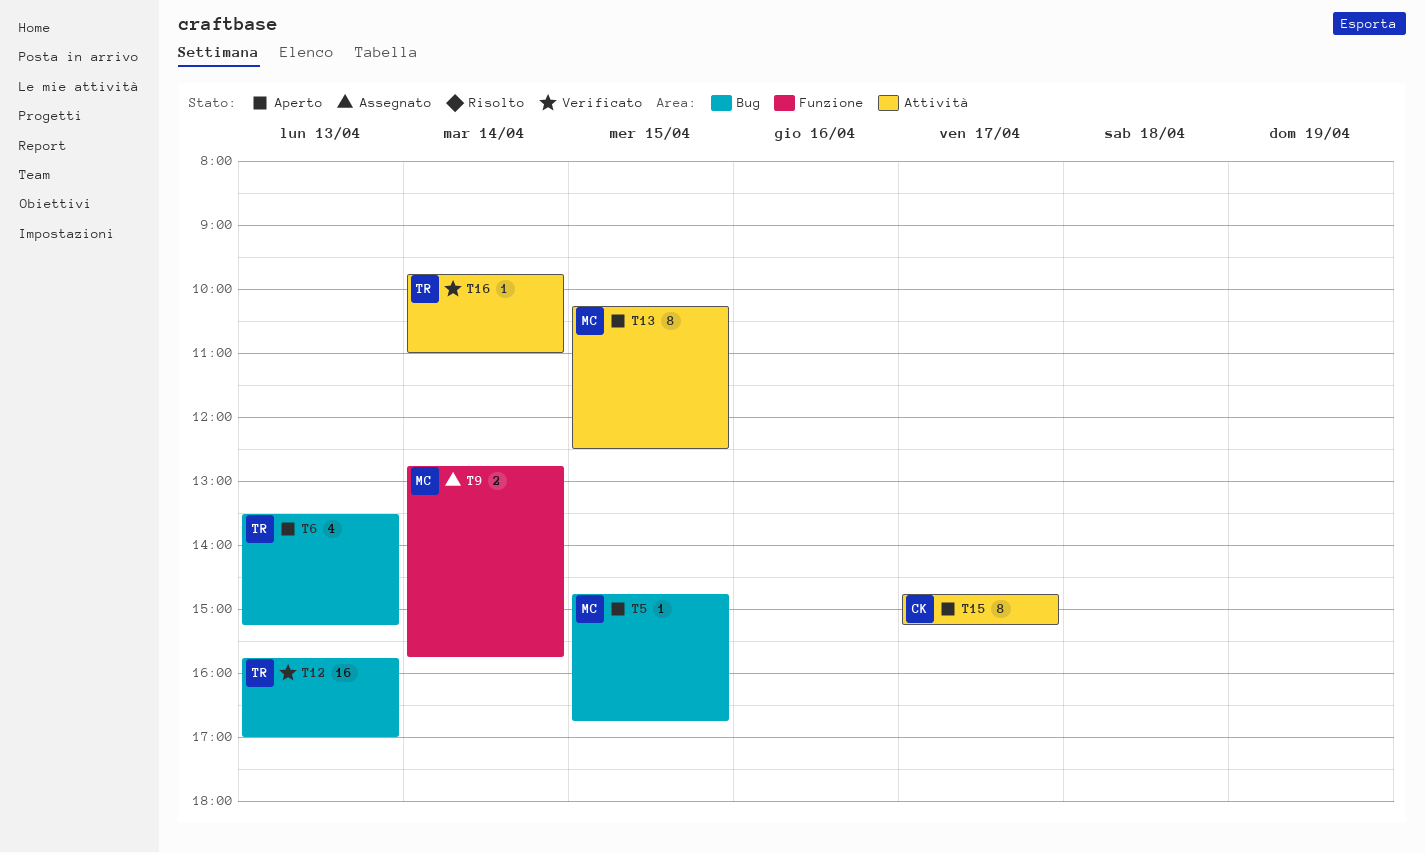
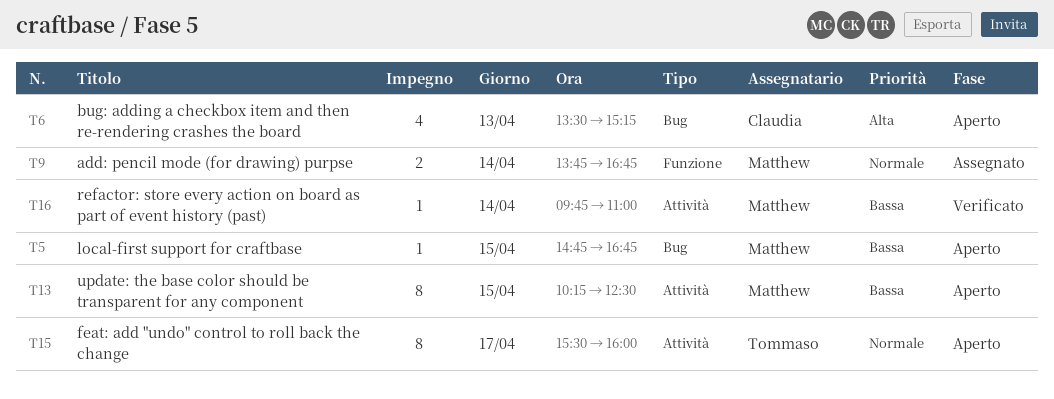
T6, owner: Tommaso -> Claudia
T9, begins: 12:45 -> 13:45
T9, ends: 15:45 -> 16:45
T12: present -> none
T15, owner: Claudia -> Tommaso
T15, begins: 14:45 -> 15:30
T15, ends: 15:15 -> 16:00
T16, owner: Tommaso -> Matthew

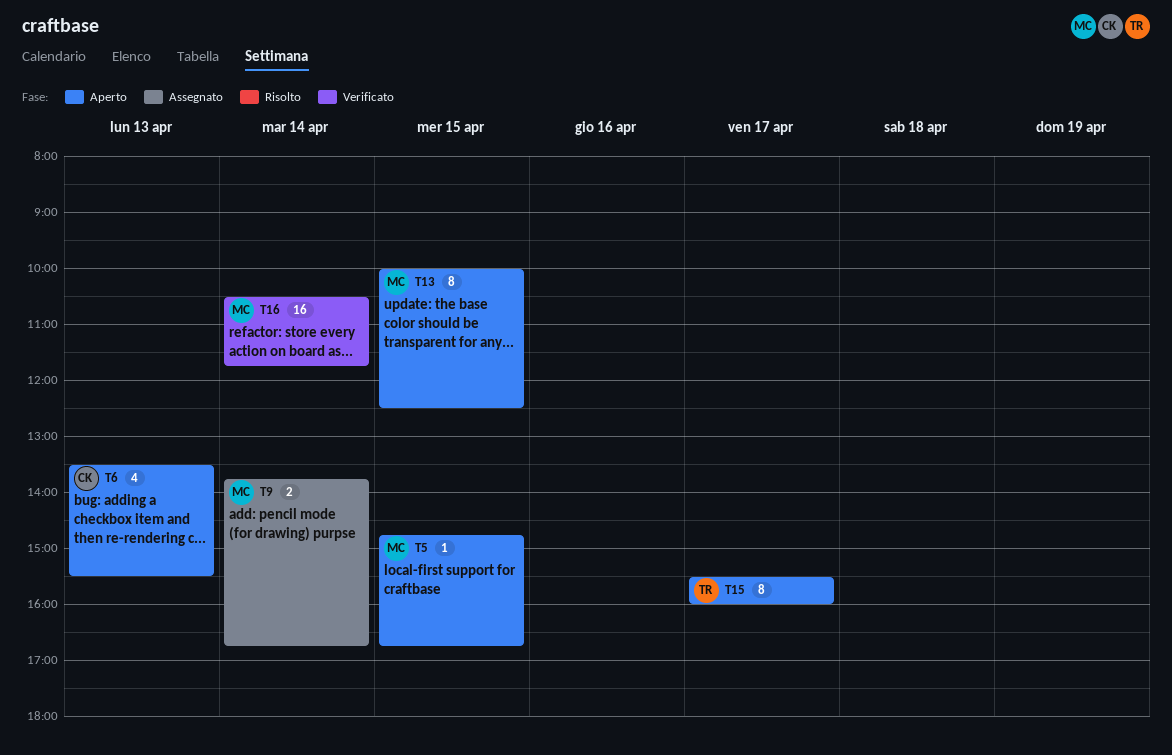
T6, ends: 15:15 -> 15:30
T13, begins: 10:15 -> 10:00
T16, estimate: 1 -> 16
T16, begins: 09:45 -> 10:30
T16, ends: 11:00 -> 11:45

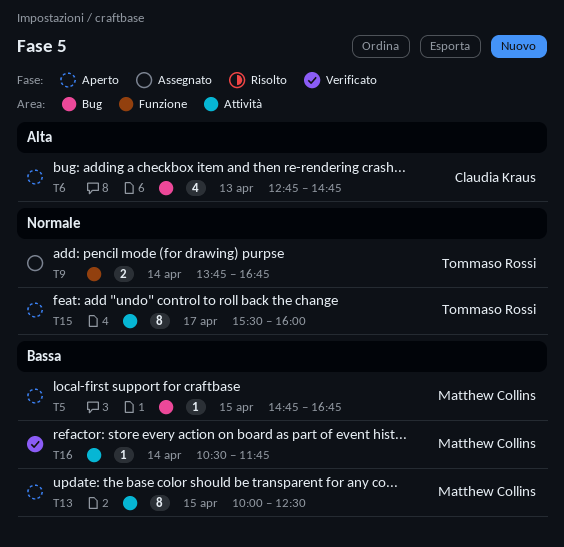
T6, begins: 13:30 -> 12:45
T6, ends: 15:30 -> 14:45
T9, owner: Matthew Collins -> Tommaso Rossi
T16, estimate: 16 -> 1

